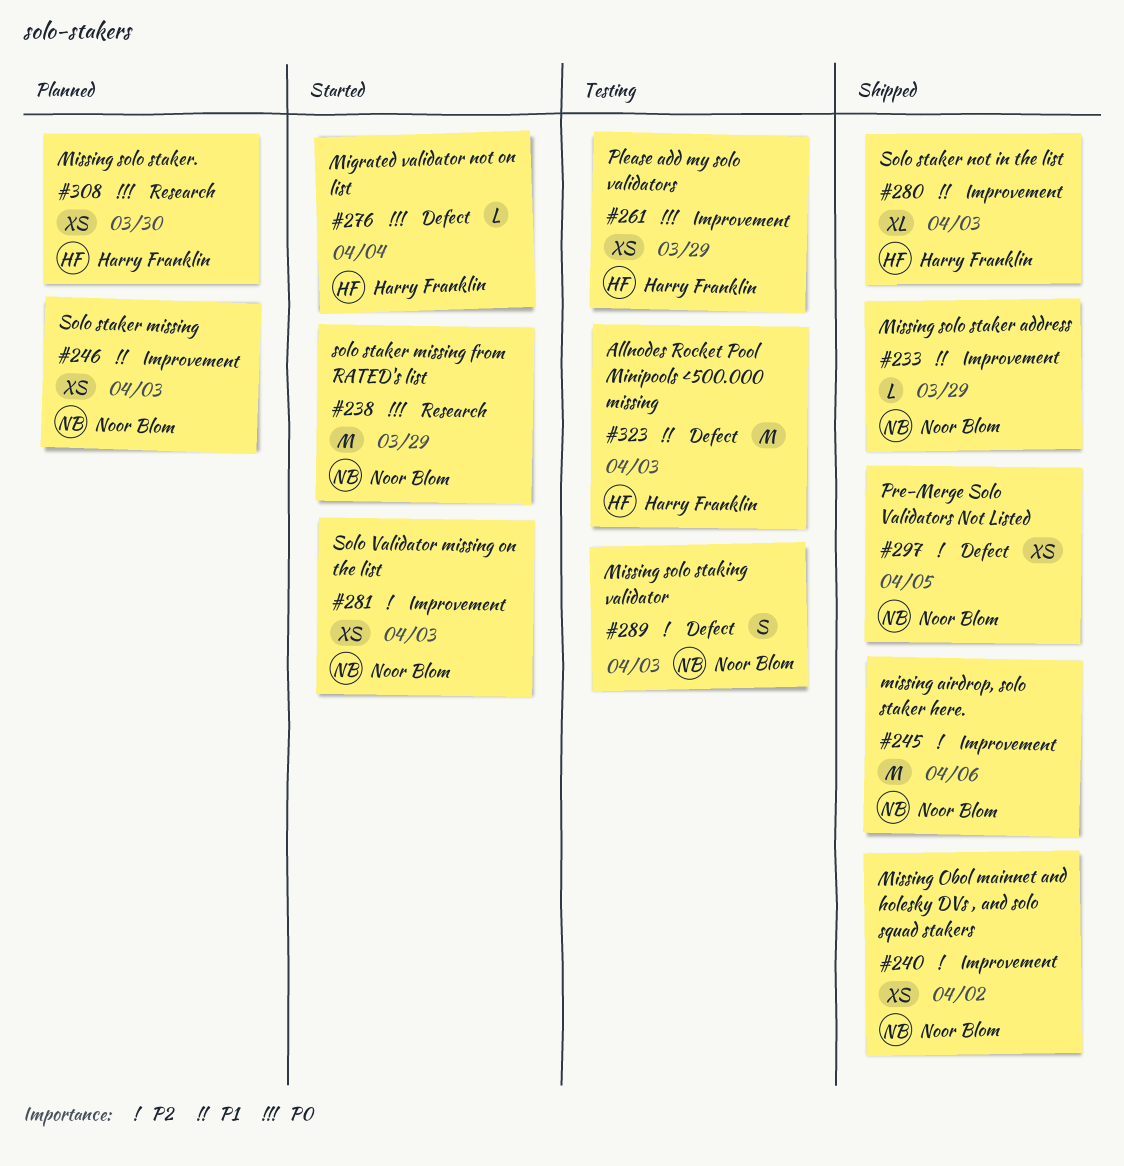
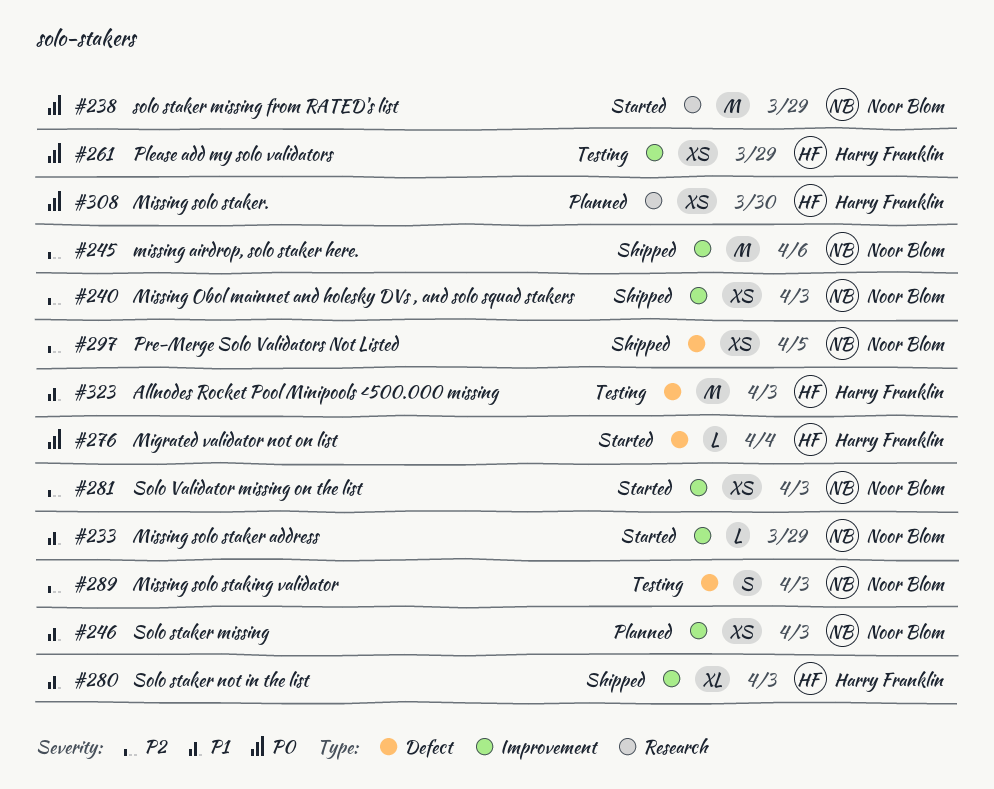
#233, status: Shipped -> Started
#240, due: Apr 2 -> Apr 3

